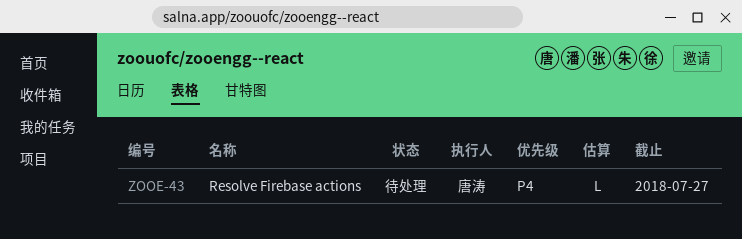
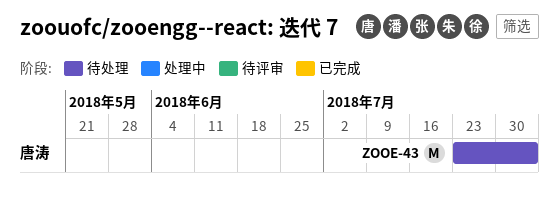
ZOOE-43, estimate: L -> M
ZOOE-43, due: Jul 27 -> Aug 3

